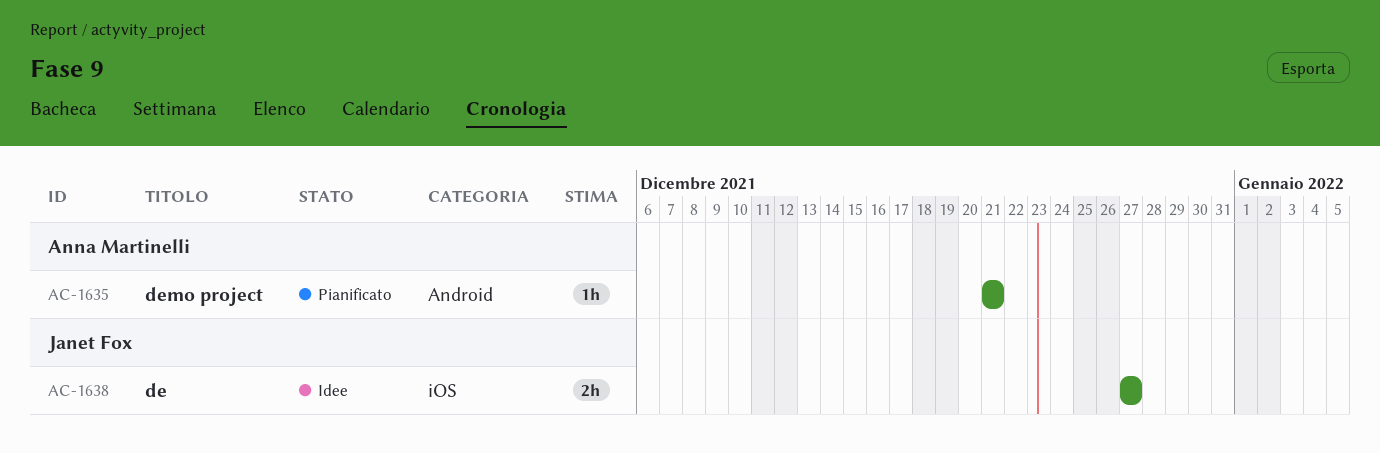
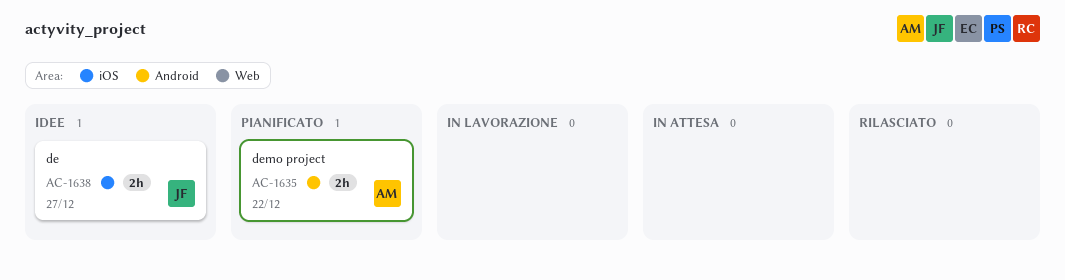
AC-1635, estimate: 1h -> 2h
AC-1635, due: Dec 21 -> Dec 22

